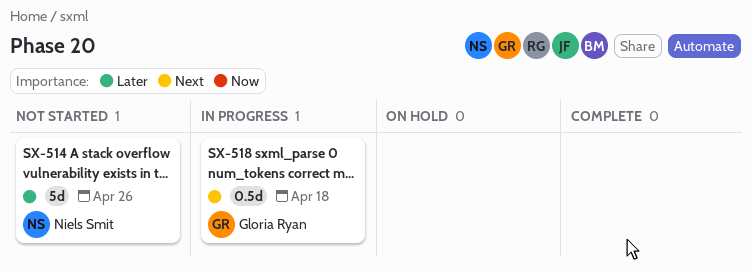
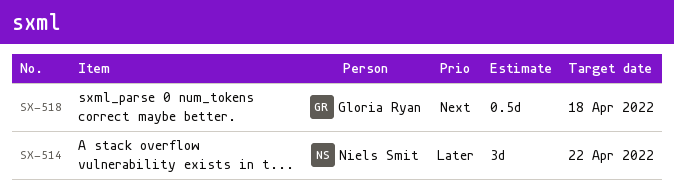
SX-514, estimate: 5d -> 3d
SX-514, due: Apr 26 -> Apr 22

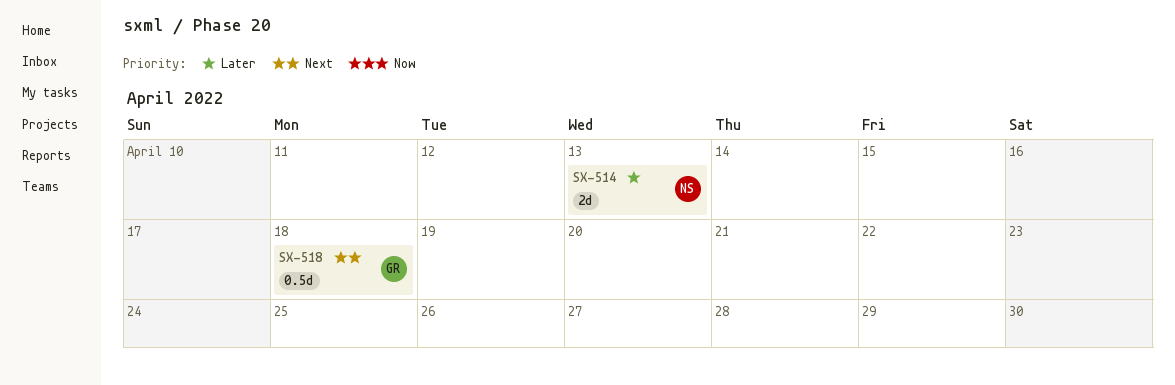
SX-514, estimate: 3d -> 2d
SX-514, due: Apr 22 -> Apr 13

